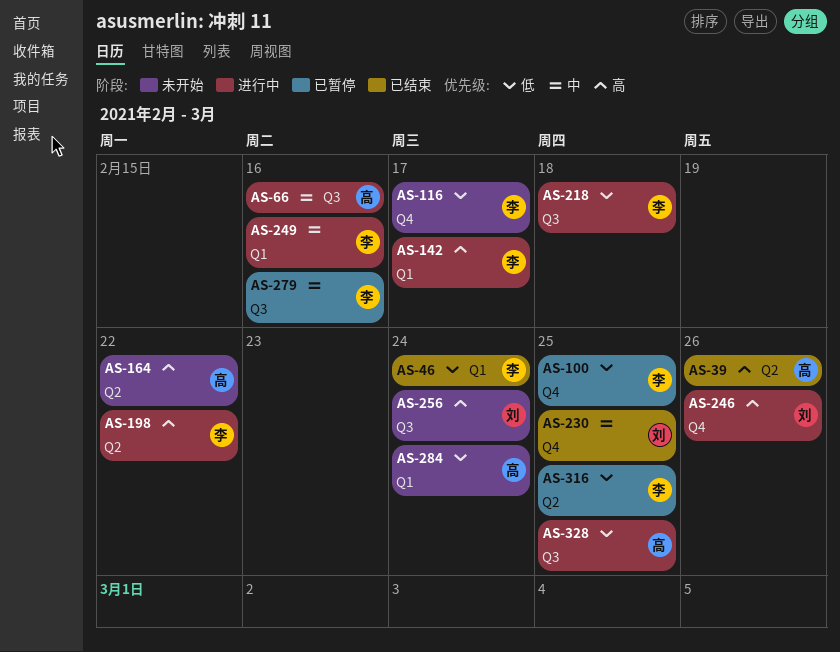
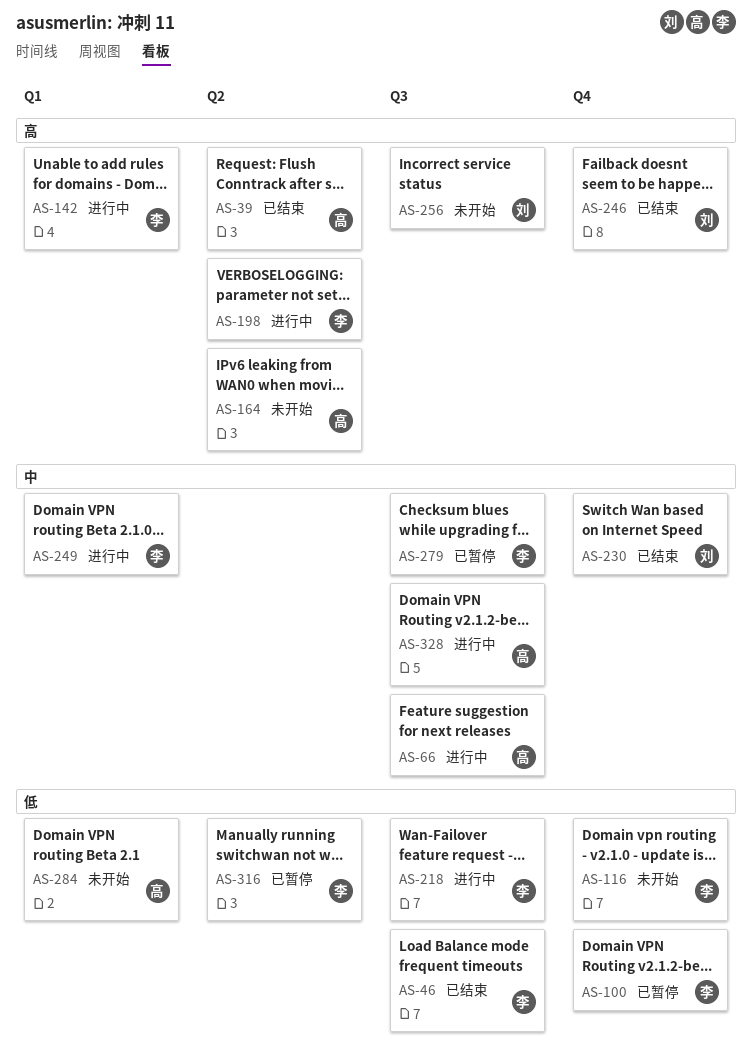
AS-46, label: Q1 -> Q3
AS-246, status: 进行中 -> 已结束
AS-328, priority: 低 -> 中

